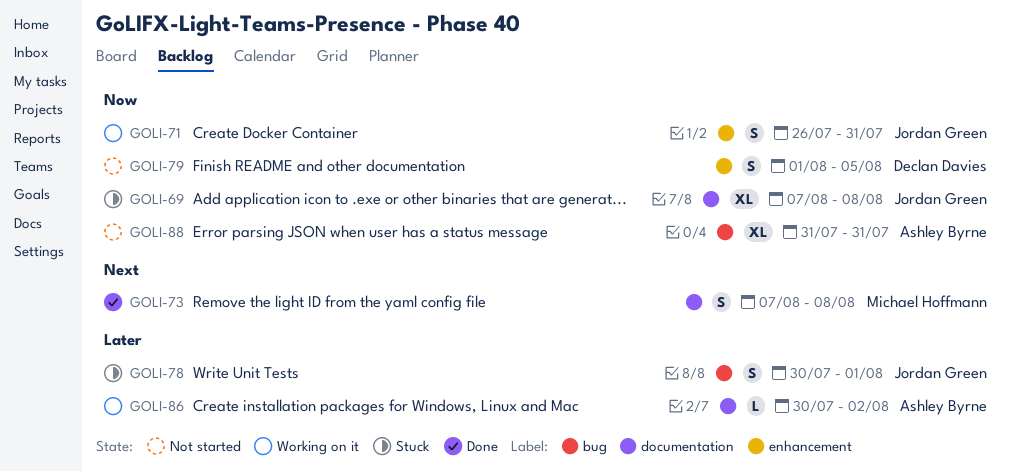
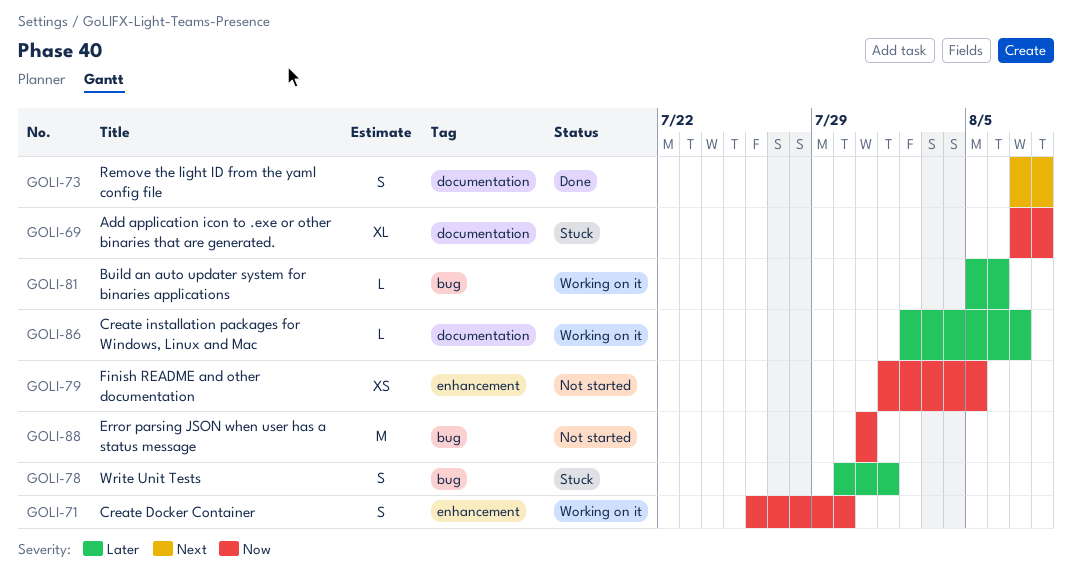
GOLI-71, due: Jul 31 -> Jul 30
GOLI-79, estimate: S -> XS
GOLI-81: none -> present
GOLI-86, start: Jul 30 -> Aug 2
GOLI-86, due: Aug 2 -> Aug 7
GOLI-88, estimate: XL -> M

